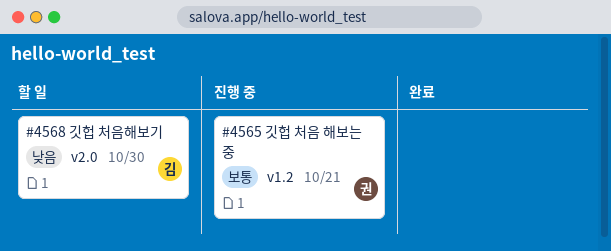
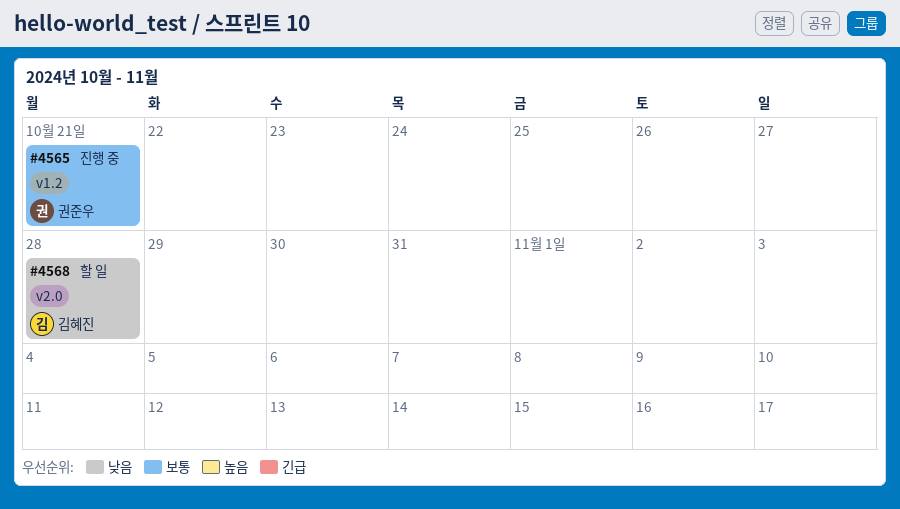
#4568, due: Oct 30 -> Oct 28

